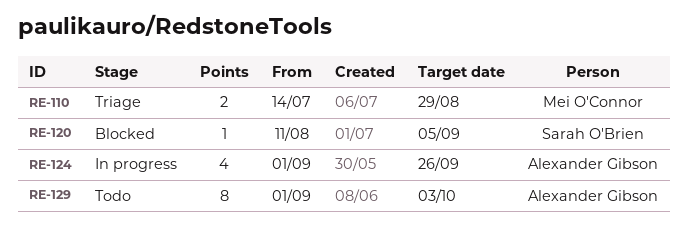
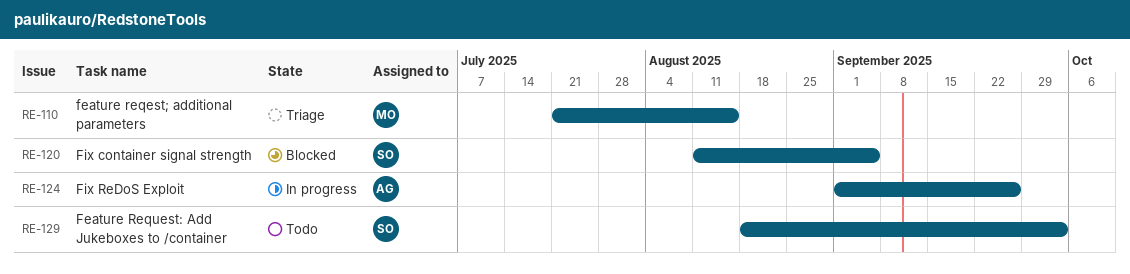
RE-110, start: Jul 14 -> Jul 21
RE-110, due: Aug 29 -> Aug 15
RE-129, owner: Alexander Gibson -> Sarah O'Brien
RE-129, start: Sep 1 -> Aug 18

